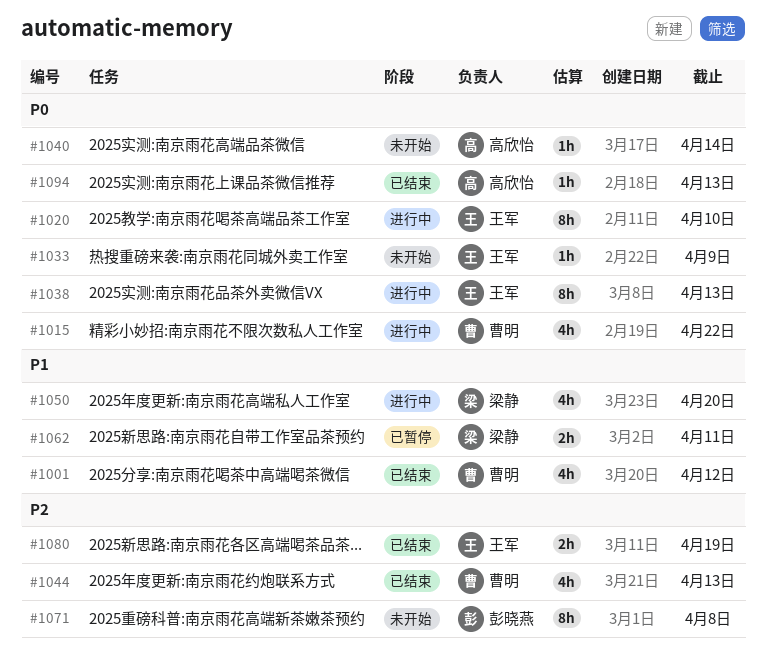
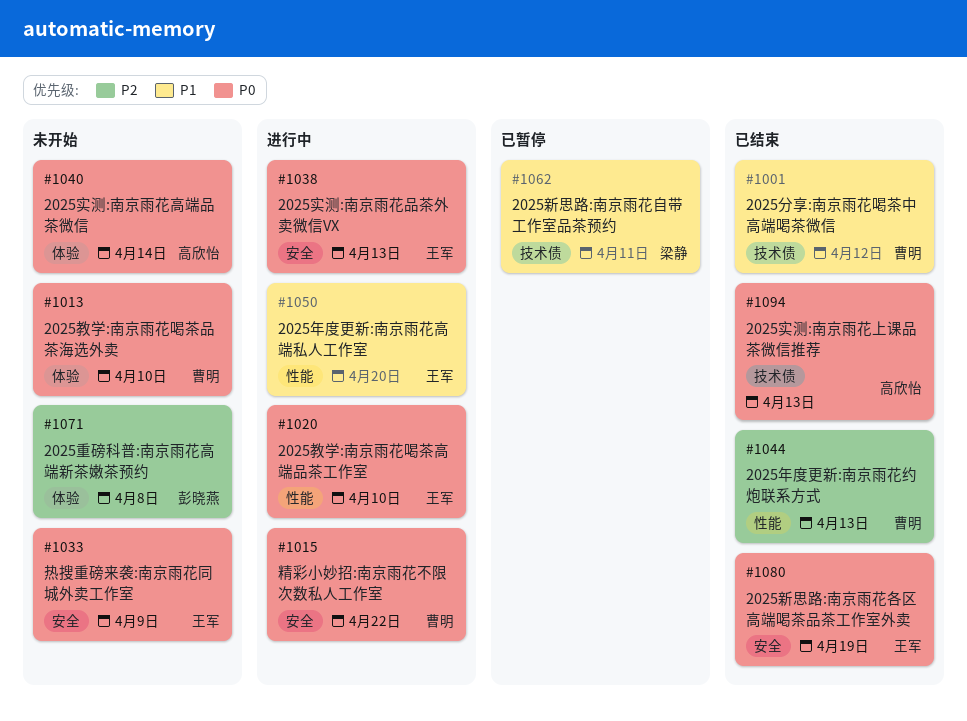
#1013: none -> present
#1050, owner: 梁静 -> 王军
#1080, priority: P2 -> P0

